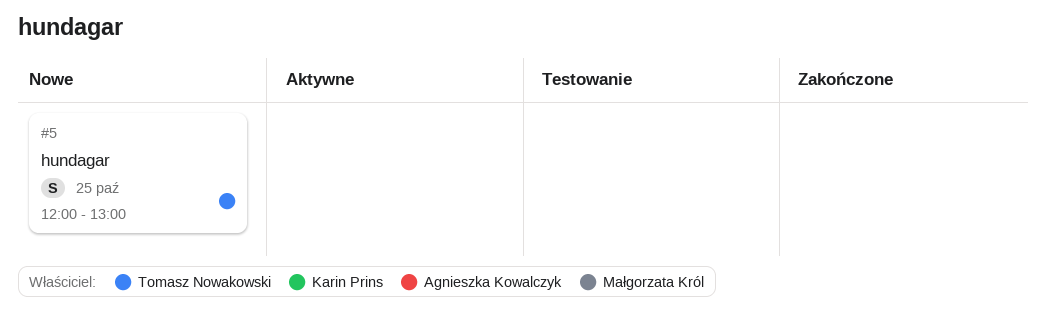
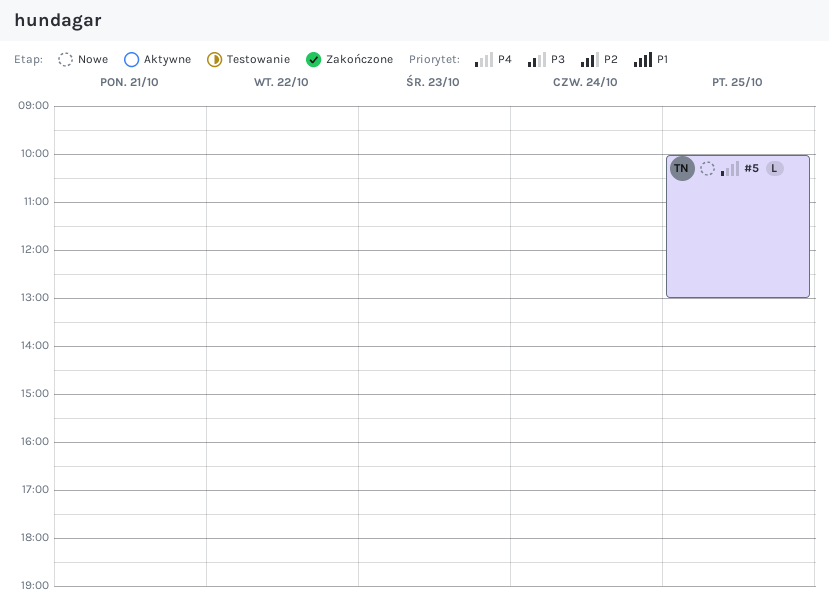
#5, estimate: S -> L
#5, begins: 12:00 -> 10:00

